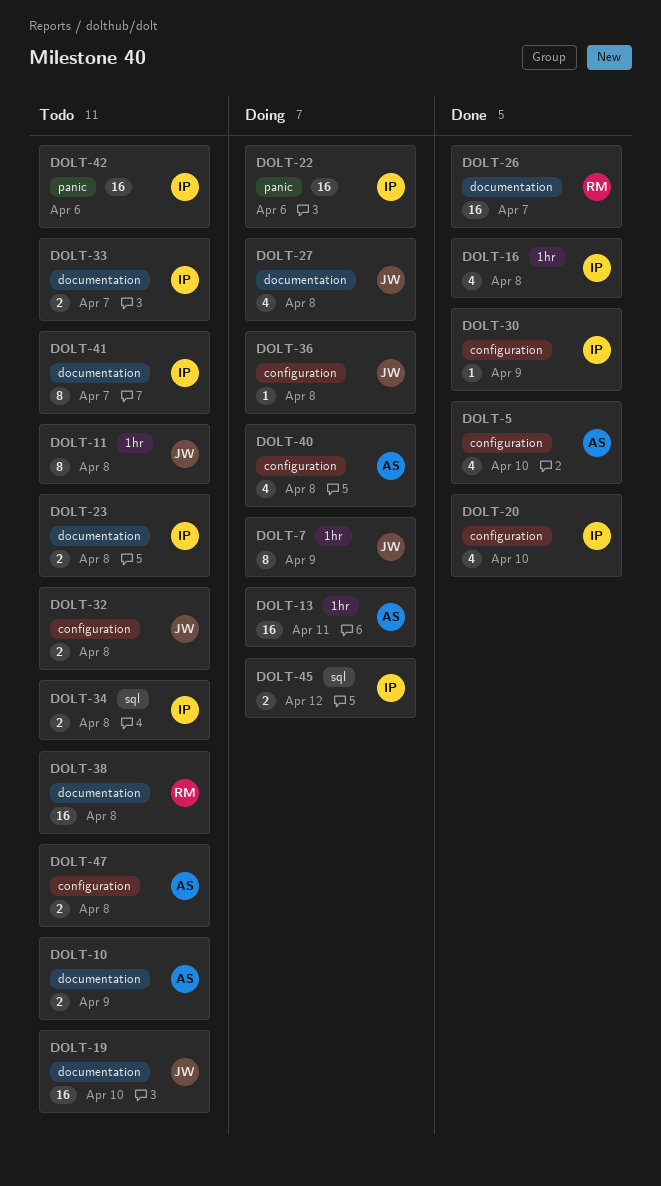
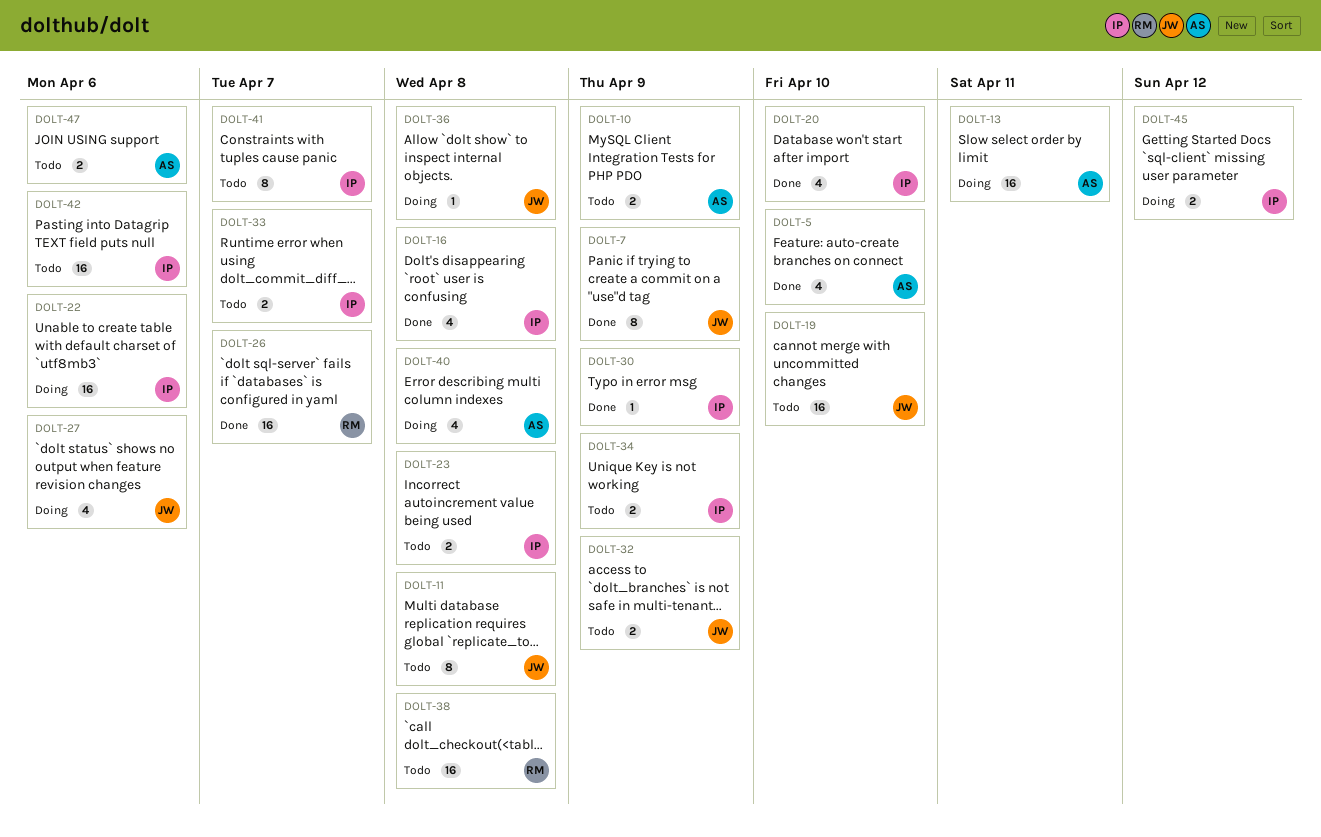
DOLT-7, status: Doing -> Done
DOLT-27, due: Apr 8 -> Apr 6
DOLT-32, due: Apr 8 -> Apr 9
DOLT-34, due: Apr 8 -> Apr 9
DOLT-47, due: Apr 8 -> Apr 6

